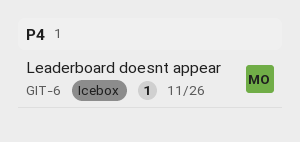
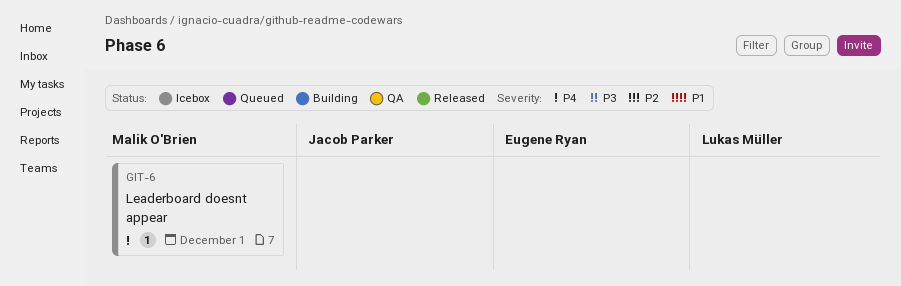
GIT-6, due: Nov 26 -> Dec 1

